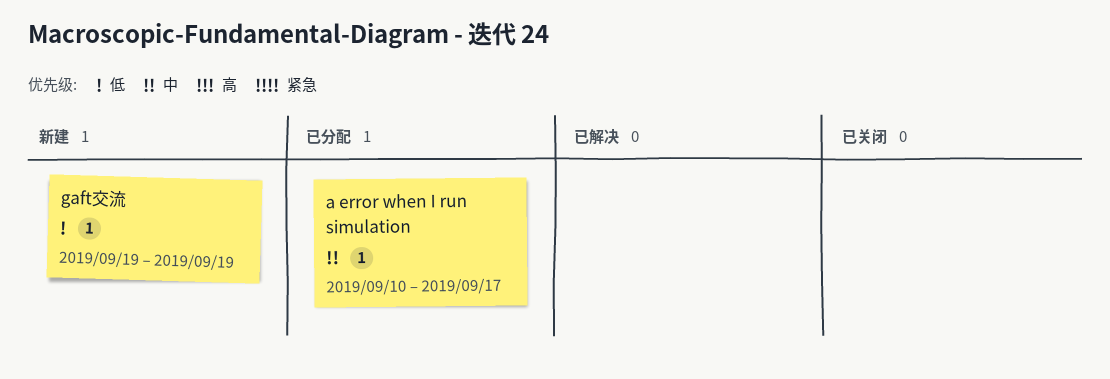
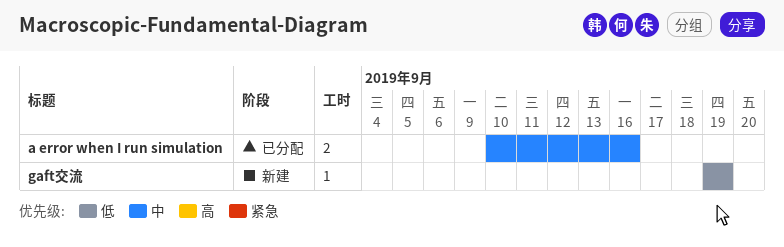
a error when I run simulation, estimate: 1 -> 2
a error when I run simulation, due: Sep 17 -> Sep 16

